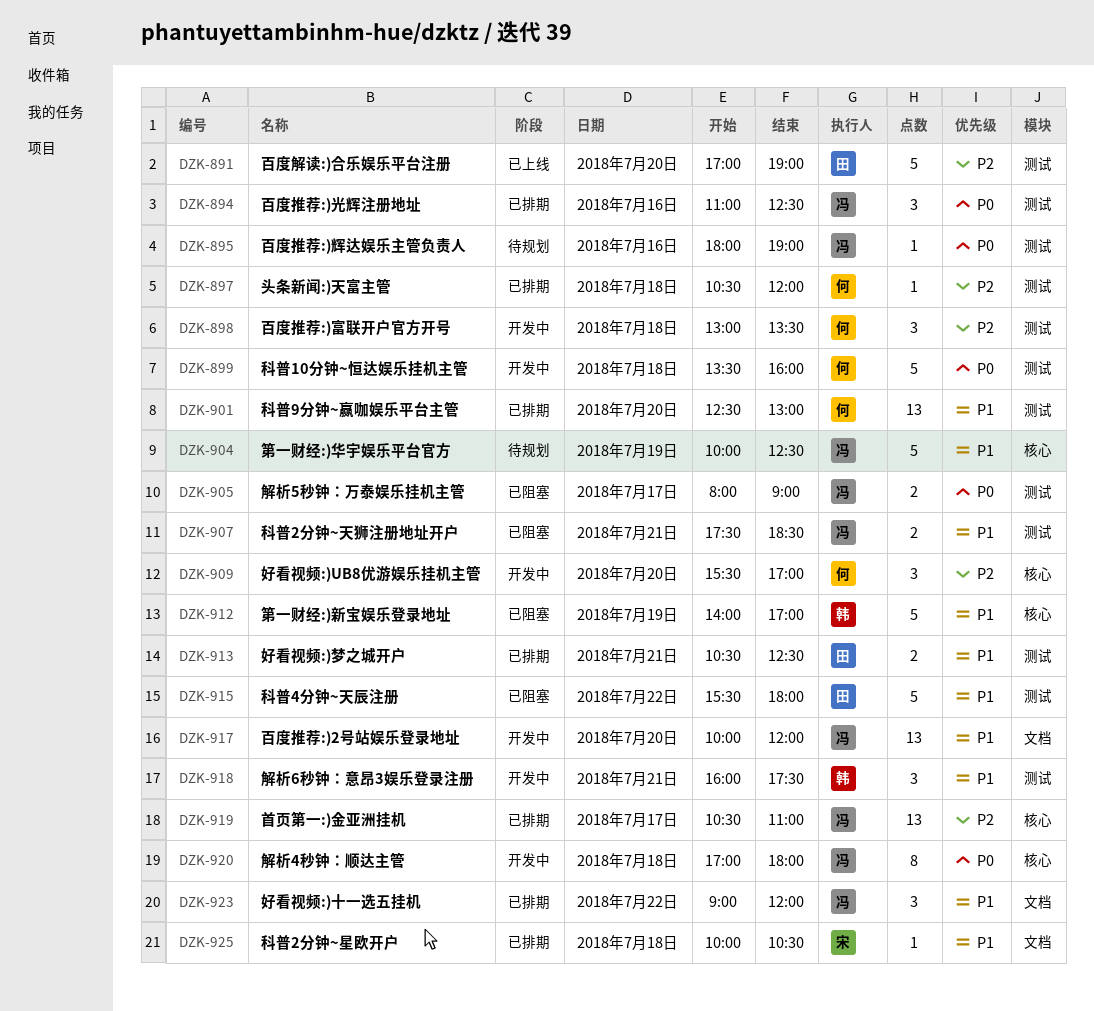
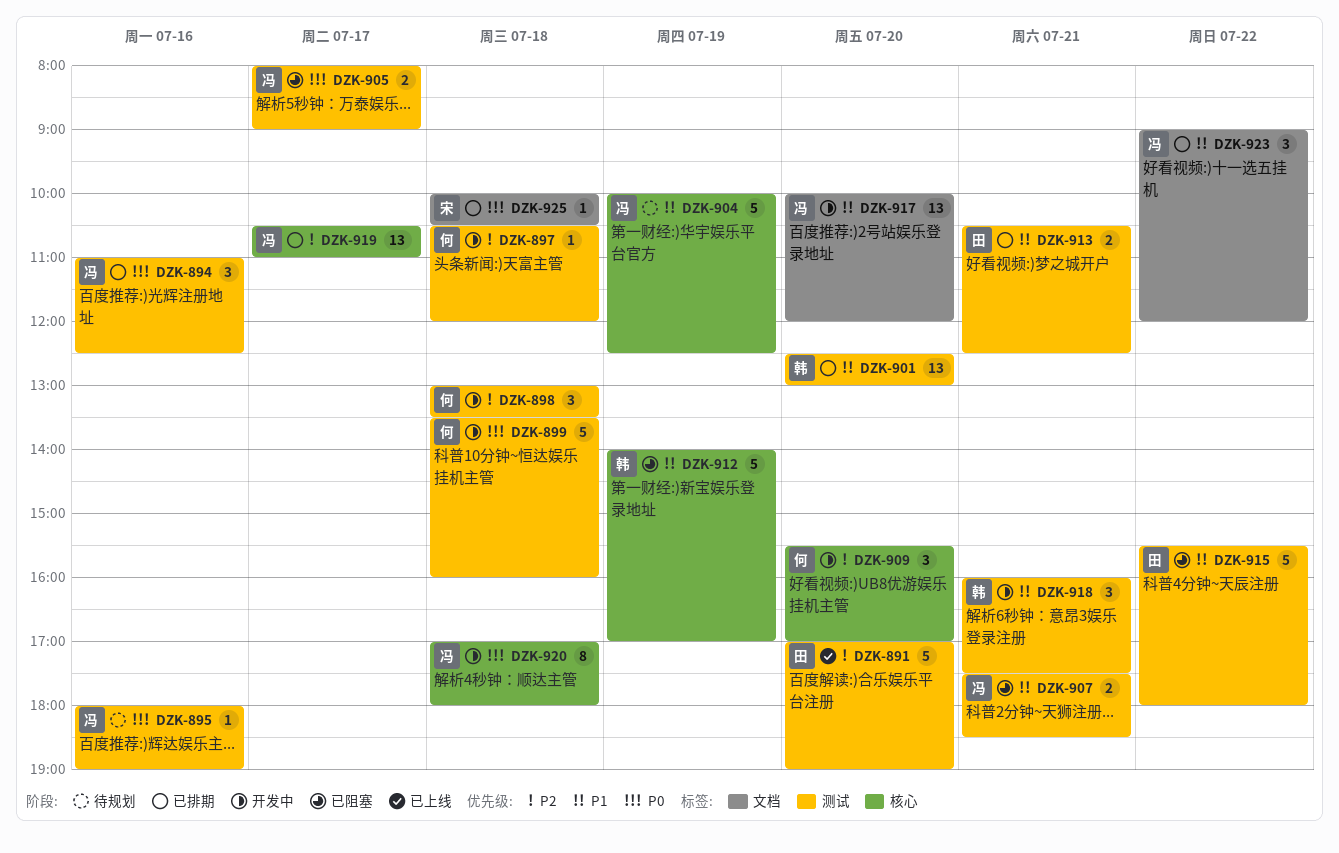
DZK-897, status: 已排期 -> 开发中
DZK-901, owner: 何 -> 韩
DZK-925, priority: P1 -> P0

